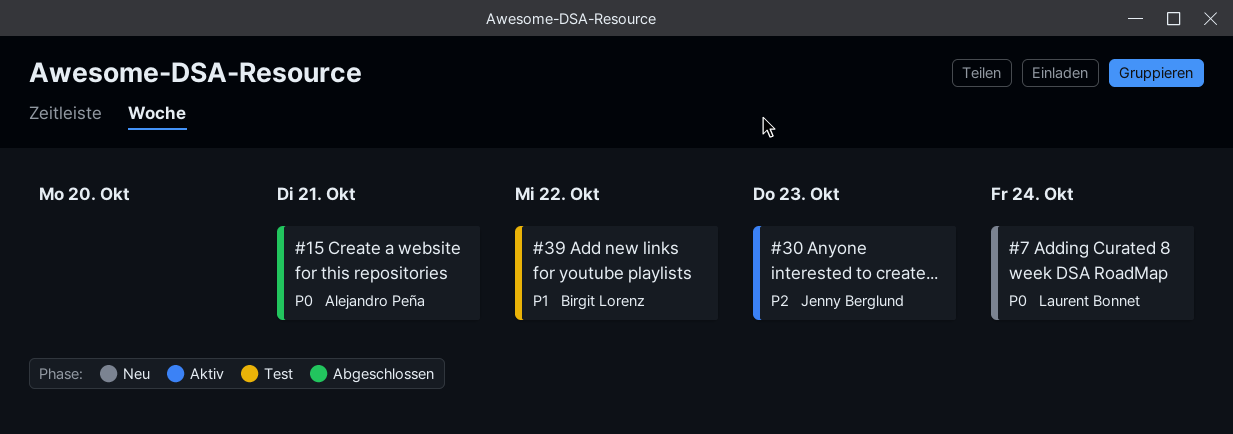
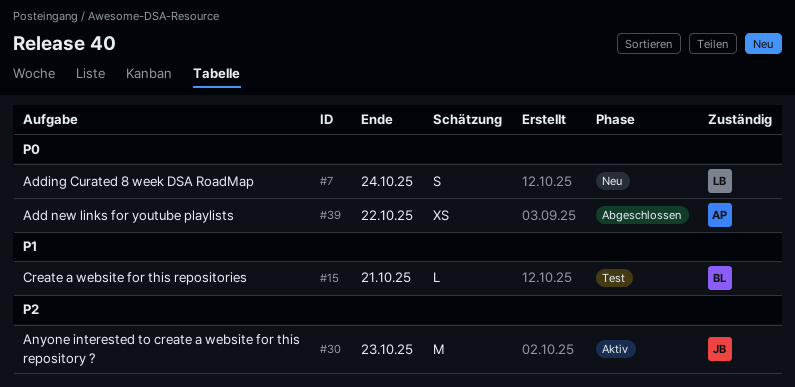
#15, status: Abgeschlossen -> Test
#15, owner: Alejandro Peña -> Birgit Lorenz
#15, priority: P0 -> P1
#39, status: Test -> Abgeschlossen
#39, owner: Birgit Lorenz -> Alejandro Peña
#39, priority: P1 -> P0

